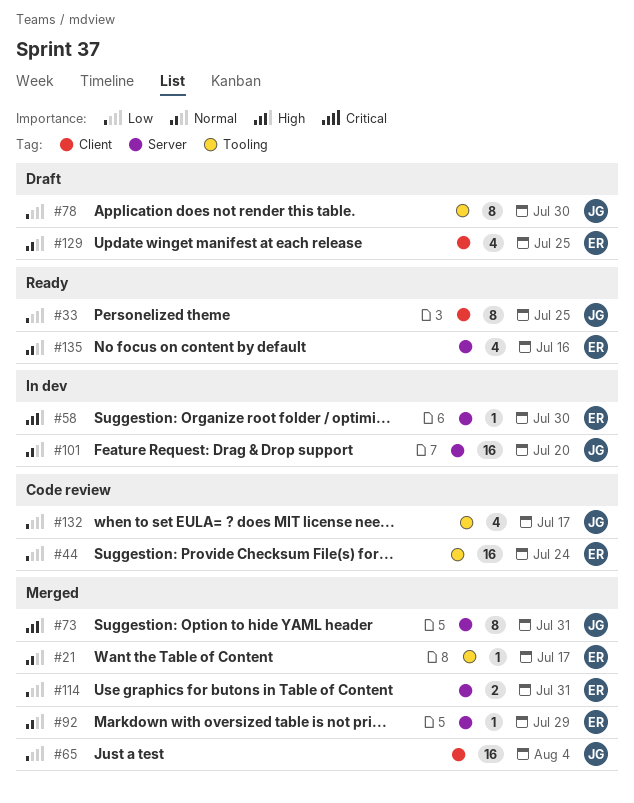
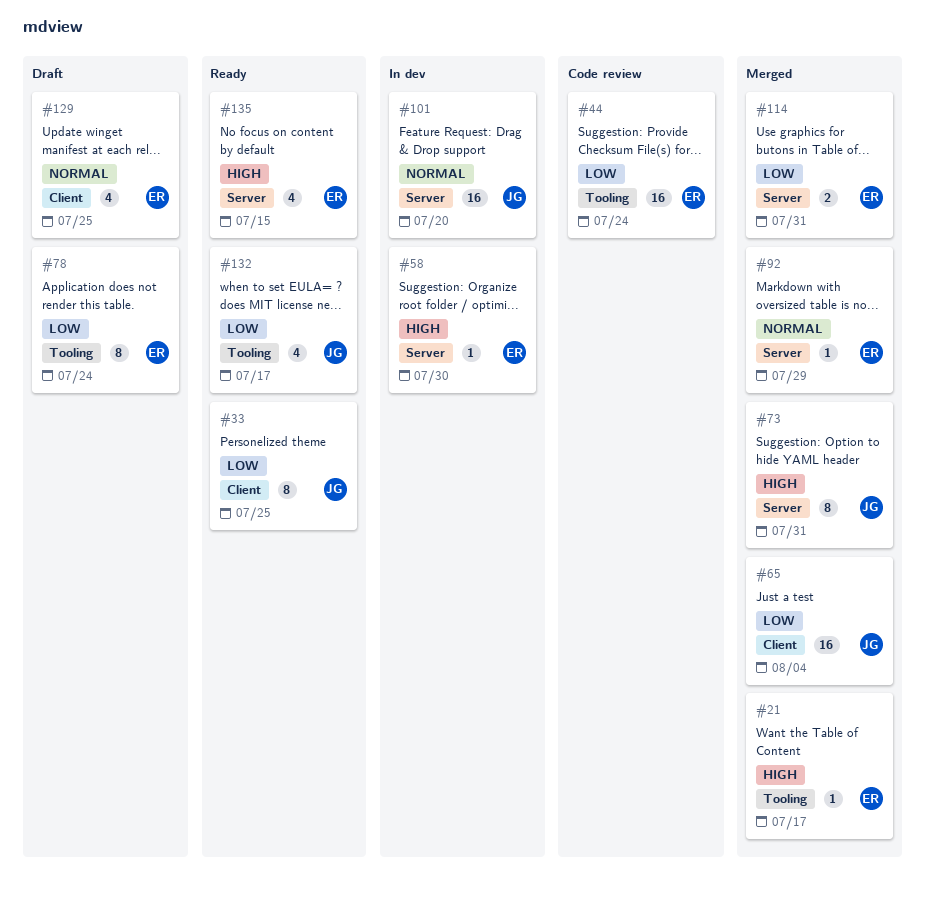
#21, priority: Normal -> High
#78, owner: JG -> ER
#78, due: Jul 30 -> Jul 24
#132, status: Code review -> Ready
#135, priority: Normal -> High
#135, due: Jul 16 -> Jul 15

